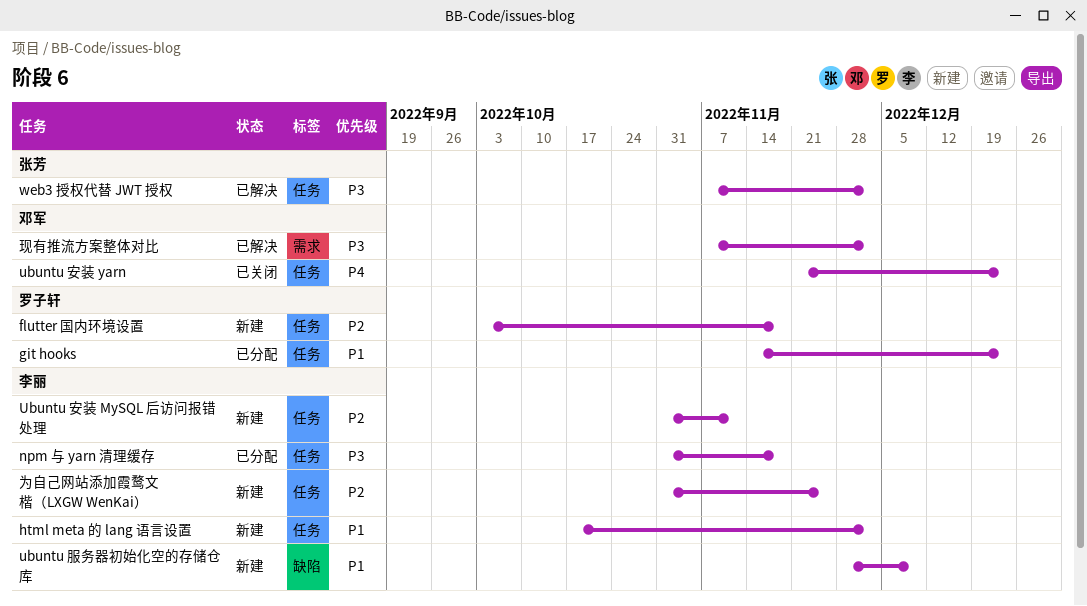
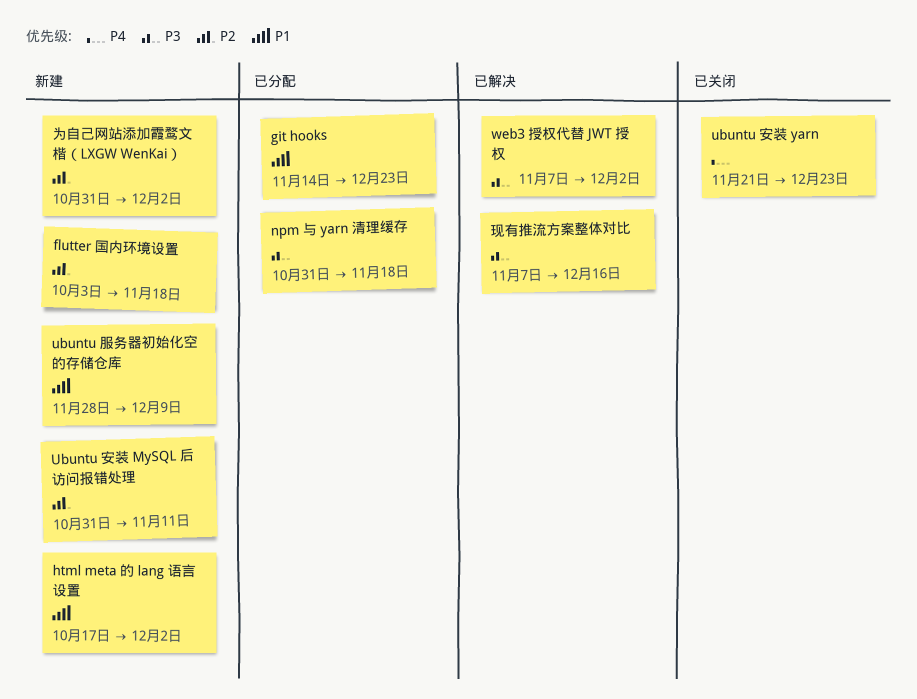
为自己网站添加霞鹜文楷（LXGW WenKai）, due: Nov 25 -> Dec 2
现有推流方案整体对比, due: Dec 2 -> Dec 16

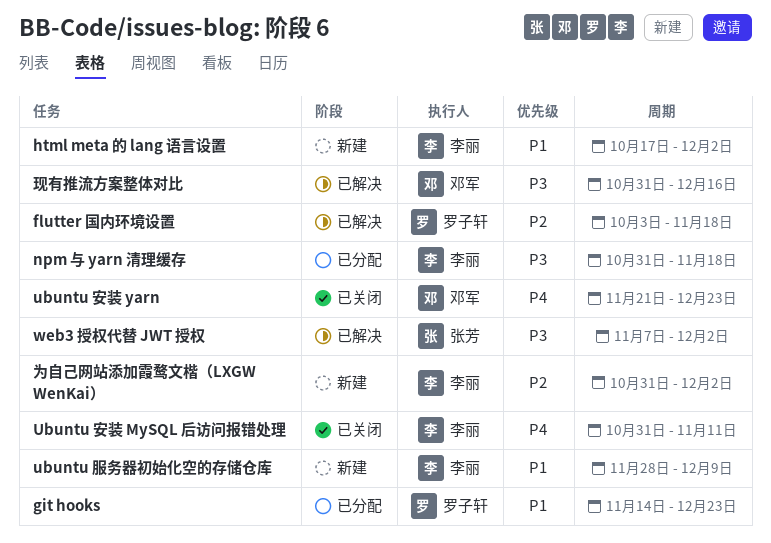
flutter 国内环境设置, status: 新建 -> 已解决
Ubuntu 安装 MySQL 后访问报错处理, status: 新建 -> 已关闭
Ubuntu 安装 MySQL 后访问报错处理, priority: P2 -> P4
现有推流方案整体对比, start: Nov 7 -> Oct 31

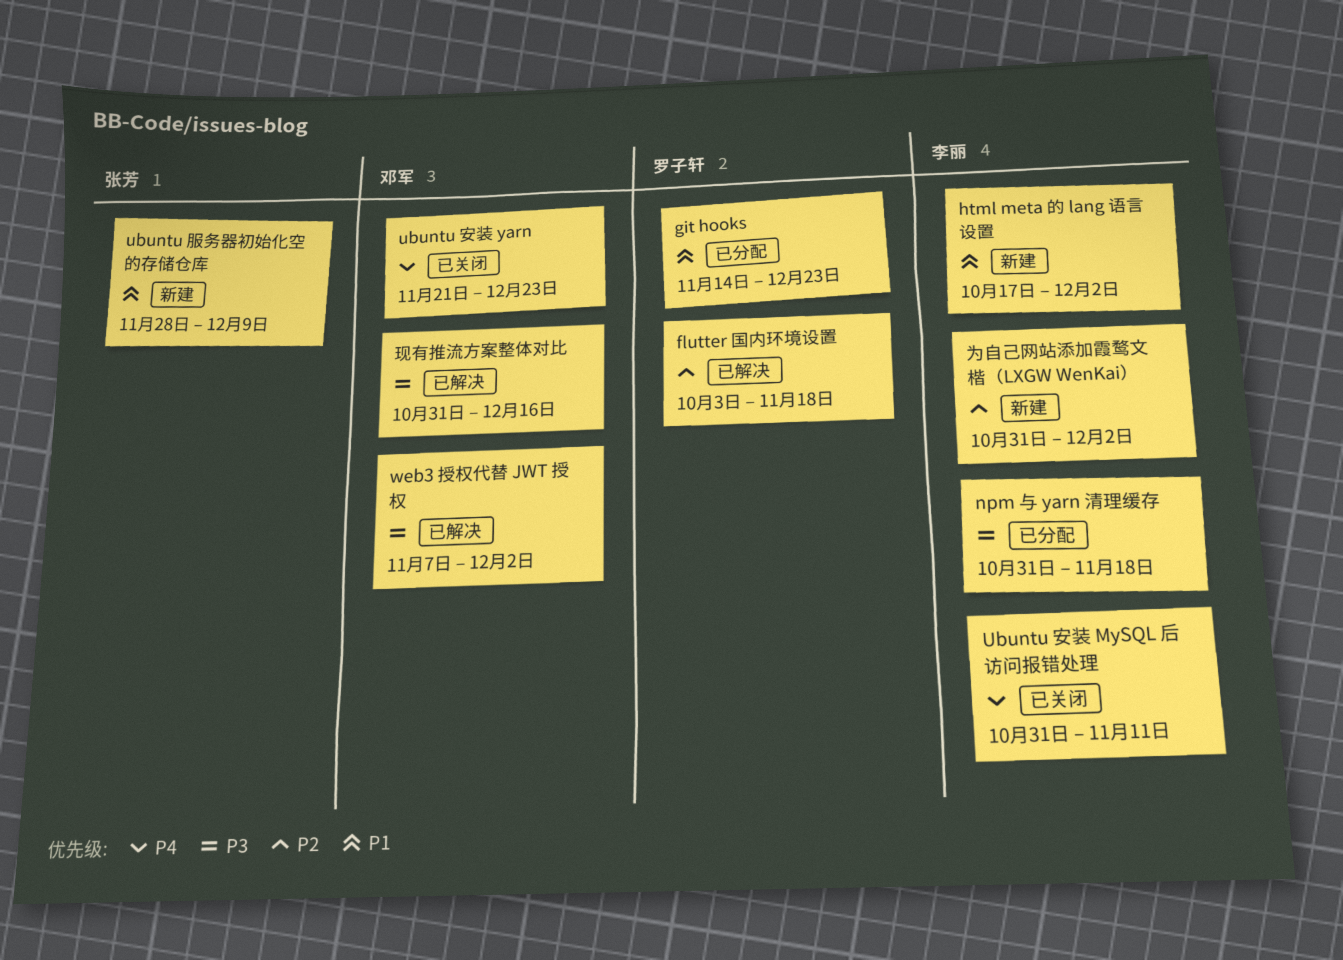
ubuntu 服务器初始化空的存储仓库, owner: 李丽 -> 张芳
web3 授权代替 JWT 授权, owner: 张芳 -> 邓军

